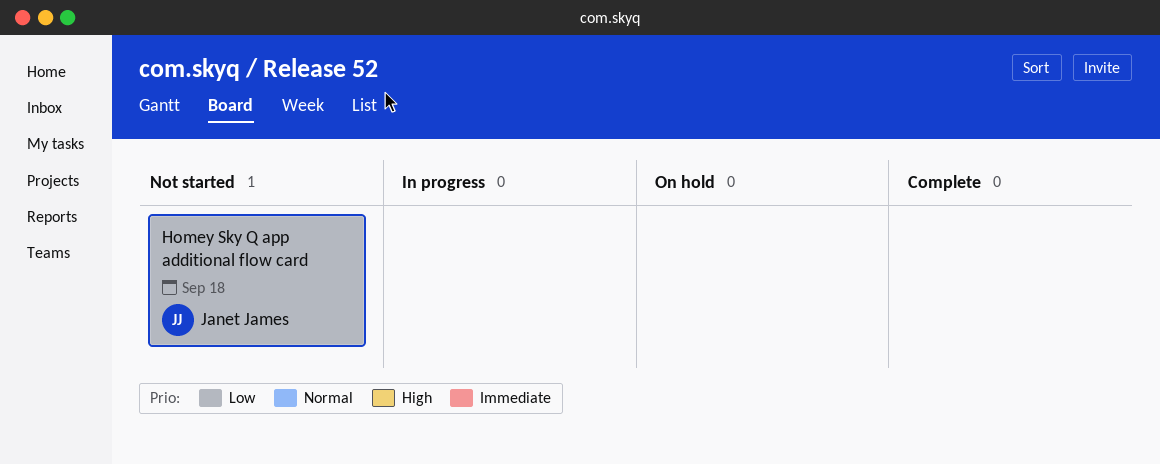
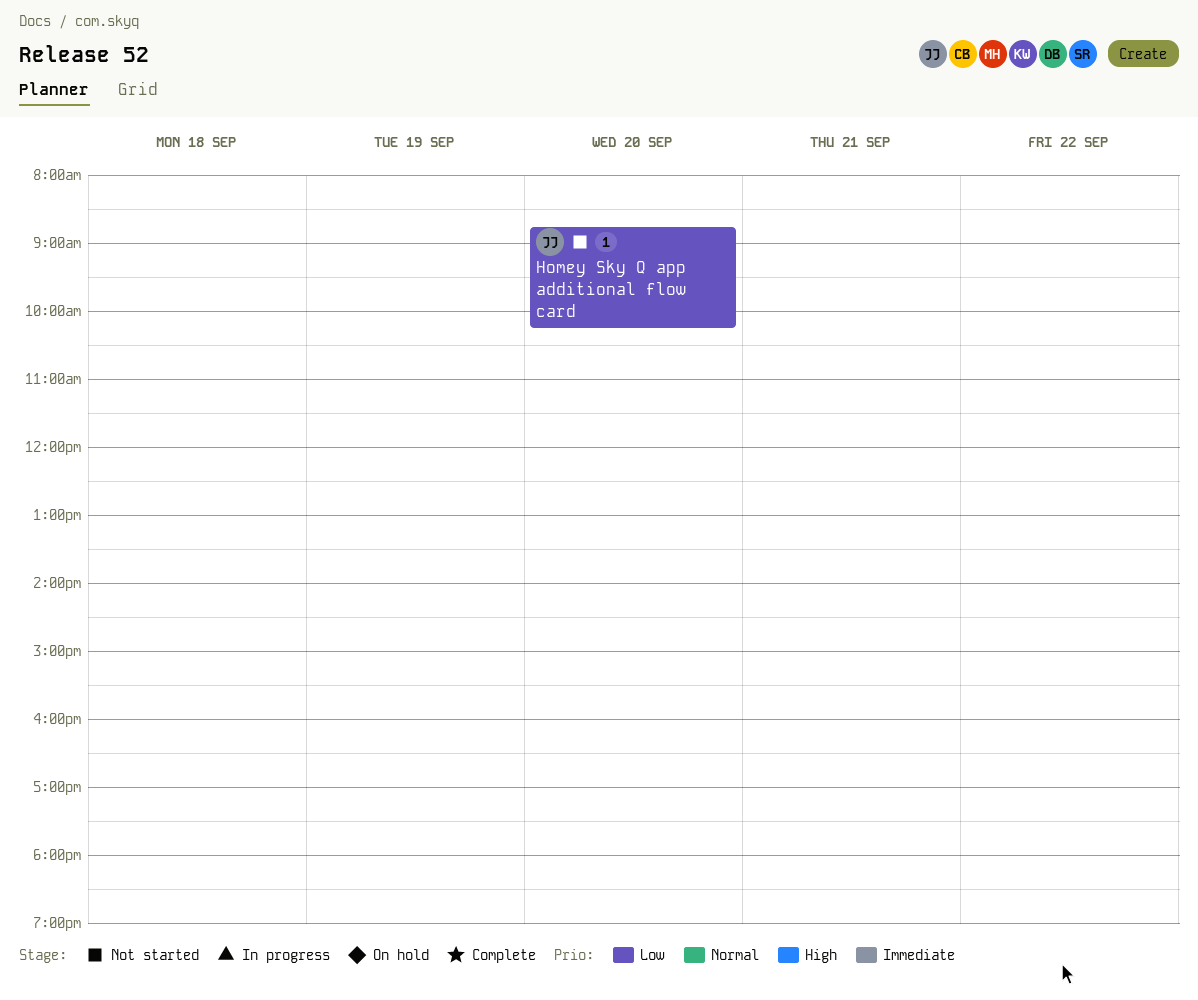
Homey Sky Q app additional flow card, day: Sep 18 -> Sep 20

